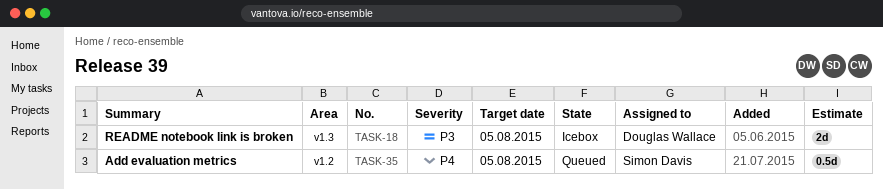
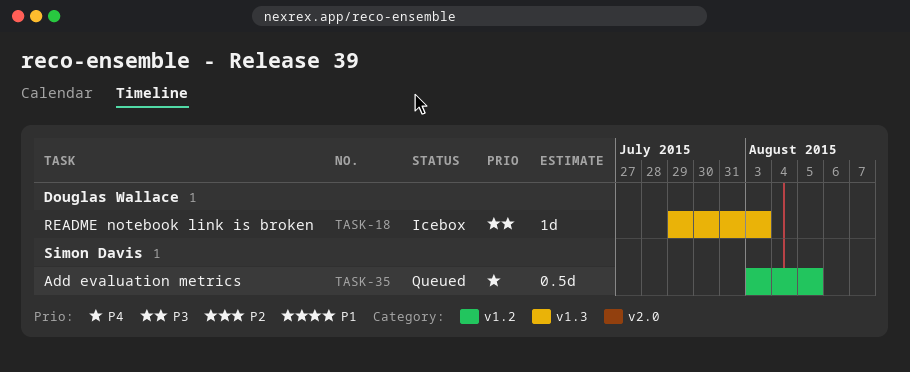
TASK-18, estimate: 2d -> 1d
TASK-18, due: Aug 5 -> Aug 3

